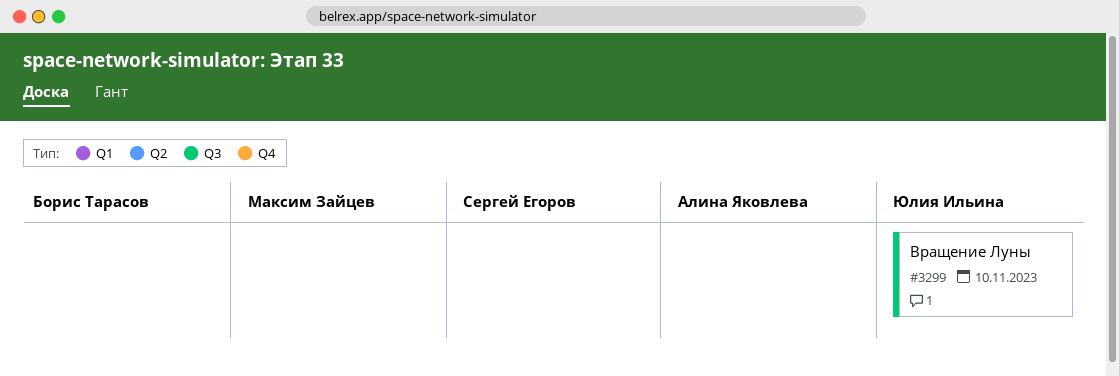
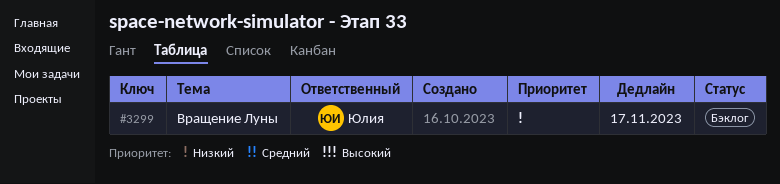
#3299, due: Nov 10 -> Nov 17

